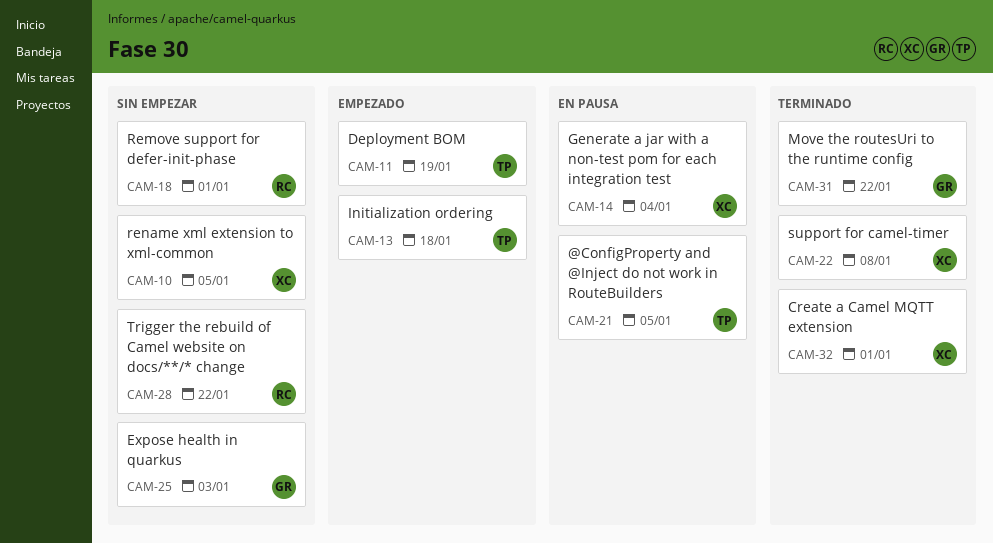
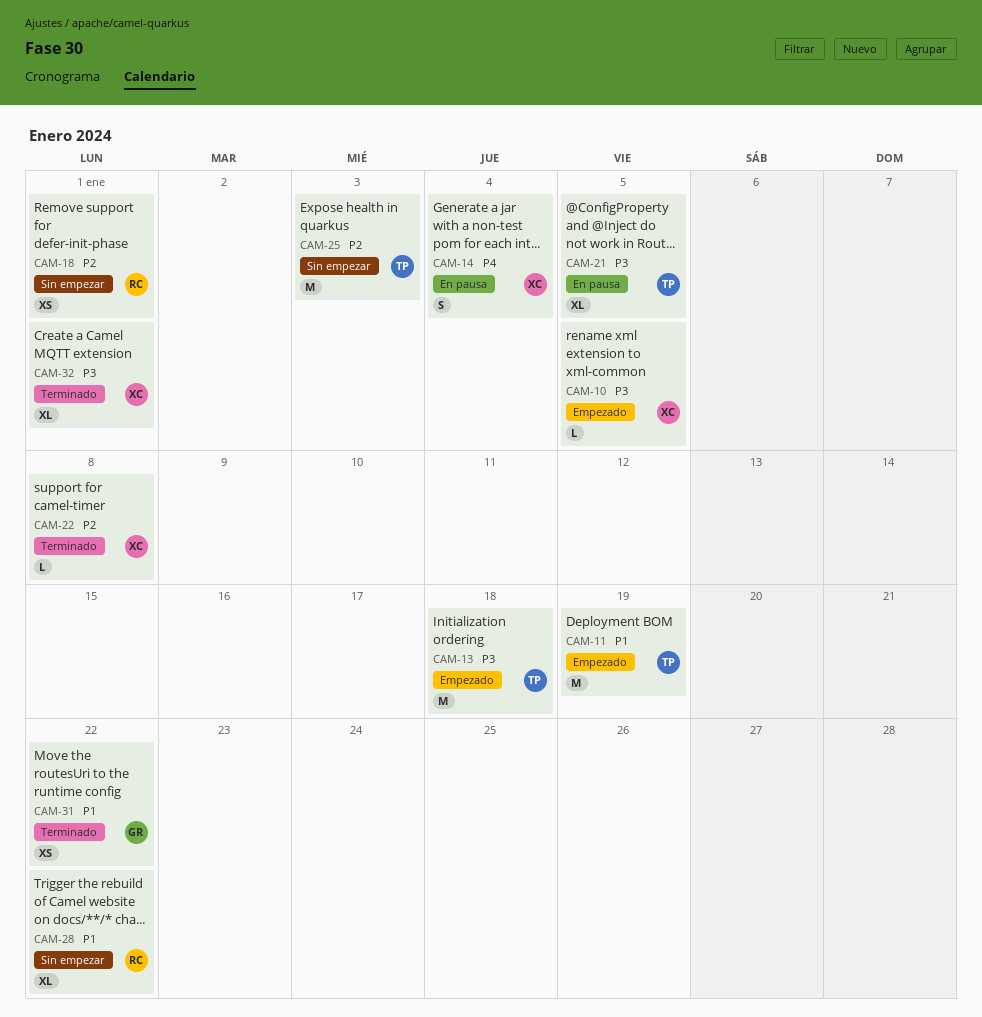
CAM-10, status: Sin empezar -> Empezado
CAM-25, owner: GR -> TP

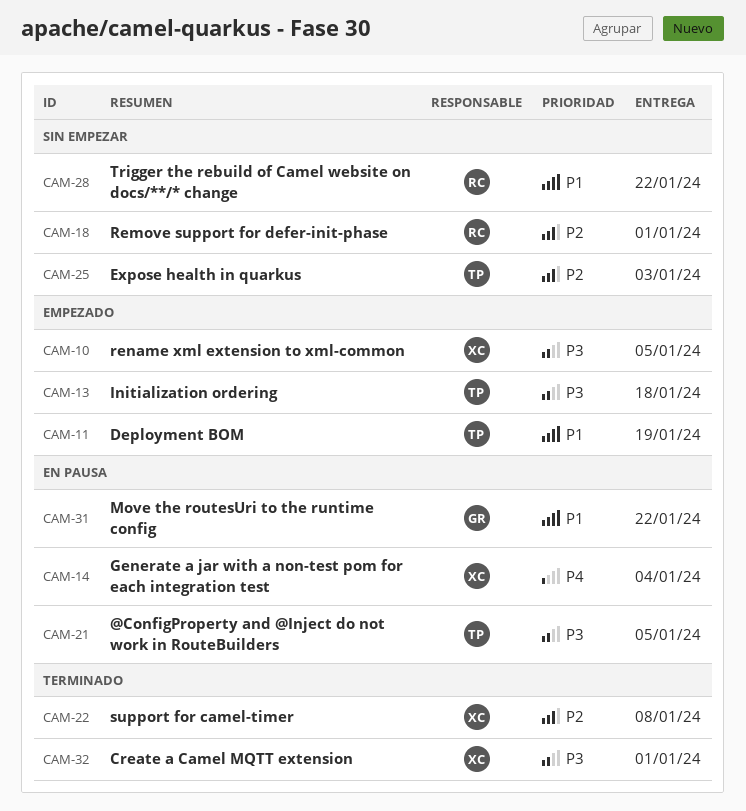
CAM-31, status: Terminado -> En pausa

